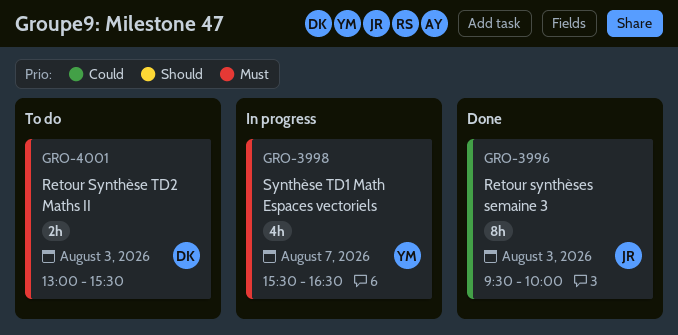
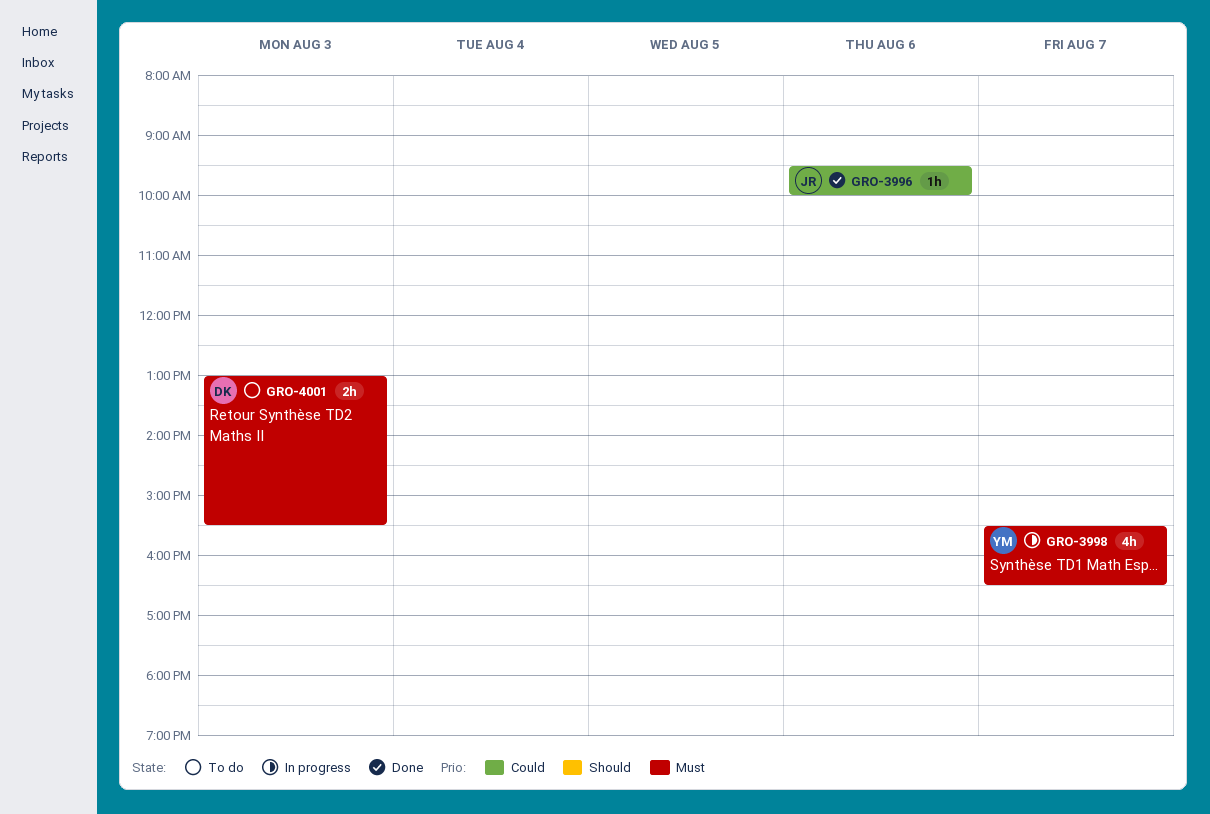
GRO-3996, estimate: 8h -> 1h
GRO-3996, day: Aug 3 -> Aug 6

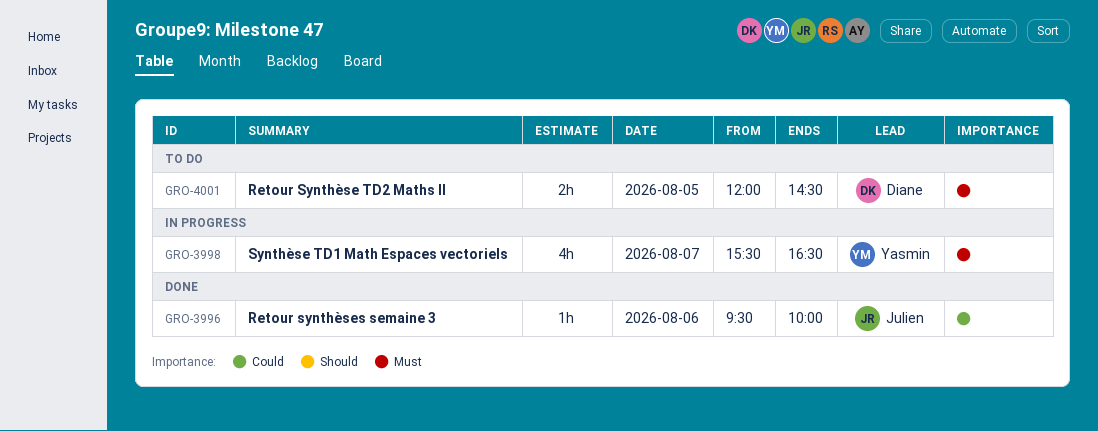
GRO-4001, day: Aug 3 -> Aug 5
GRO-4001, begins: 13:00 -> 12:00
GRO-4001, ends: 15:30 -> 14:30

